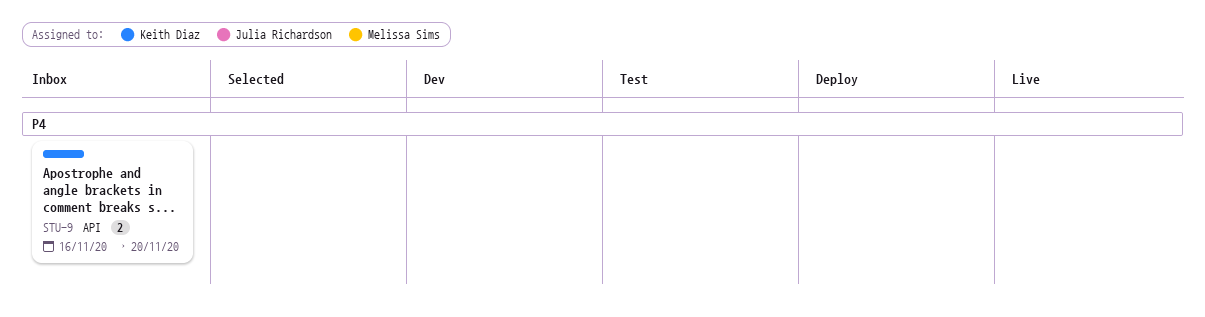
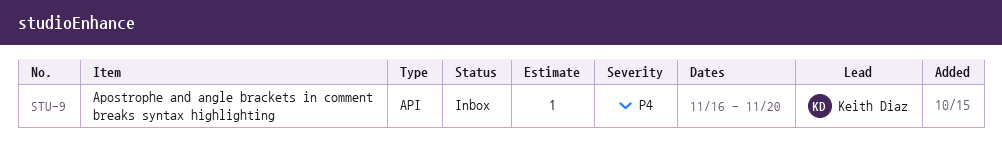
STU-9, estimate: 2 -> 1

